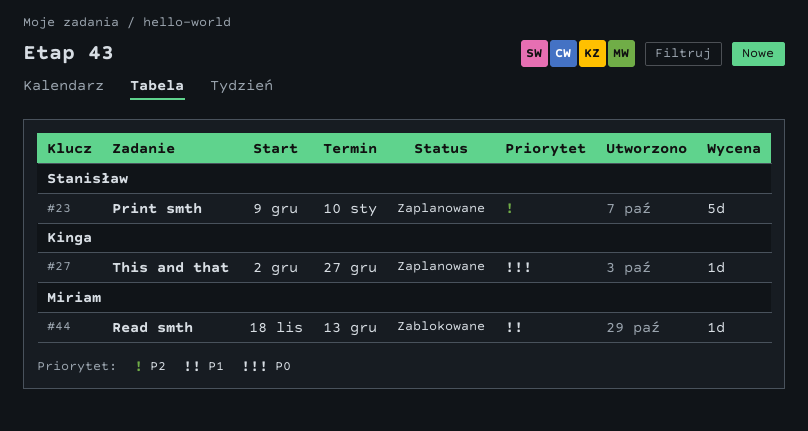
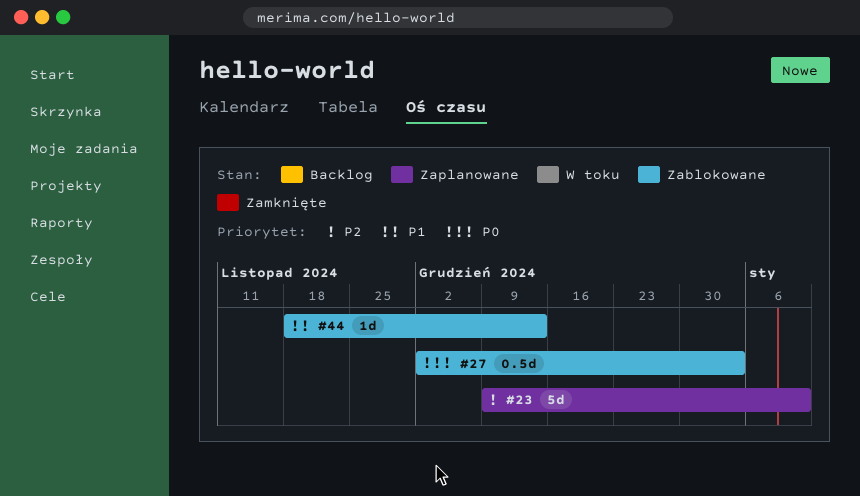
#27, status: Zaplanowane -> Zablokowane
#27, estimate: 1d -> 0.5d
#27, due: Dec 27 -> Jan 3

